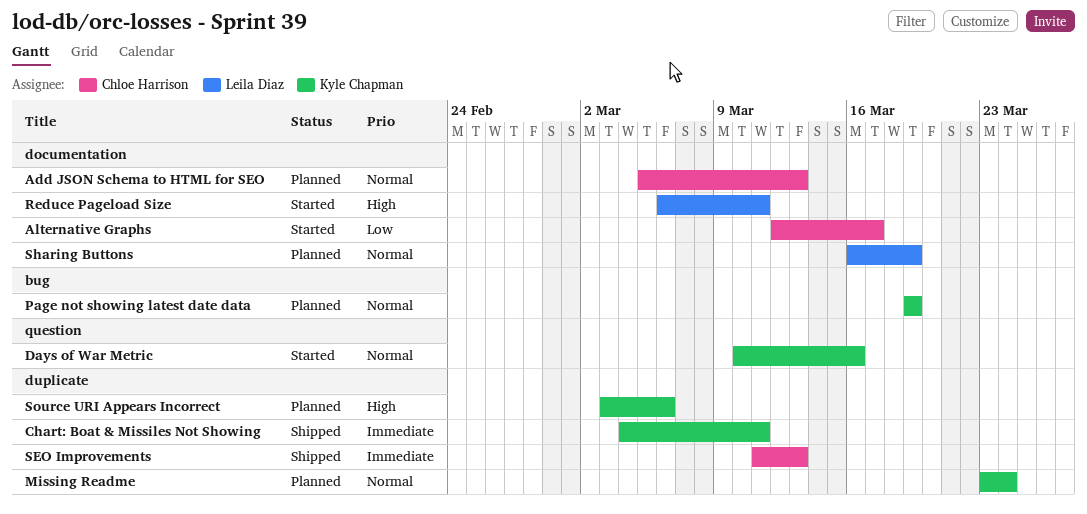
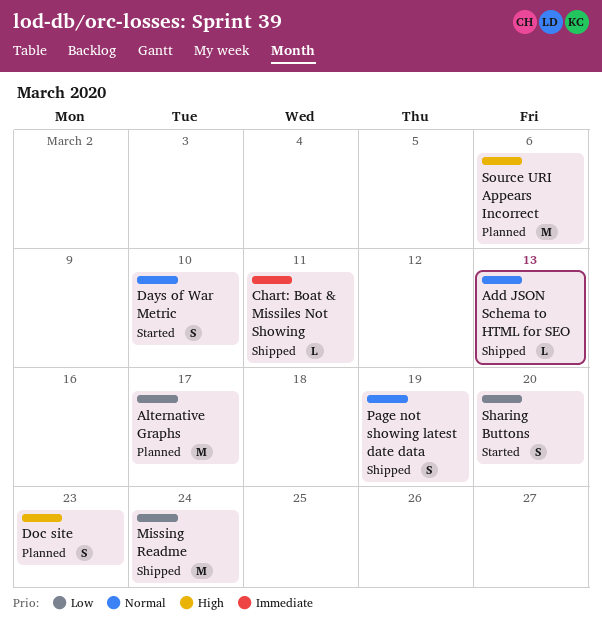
Add JSON Schema to HTML for SEO, status: Planned -> Shipped
Alternative Graphs, status: Started -> Planned
Days of War Metric, due: Mar 16 -> Mar 10
Doc site: none -> present
Missing Readme, status: Planned -> Shipped
Missing Readme, priority: Normal -> Low
Page not showing latest date data, status: Planned -> Shipped
Reduce Pageload Size: present -> none
SEO Improvements: present -> none
Sharing Buttons, status: Planned -> Started
Sharing Buttons, priority: Normal -> Low
Sharing Buttons, due: Mar 19 -> Mar 20

